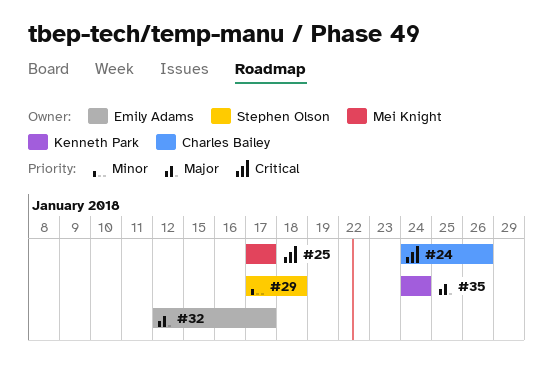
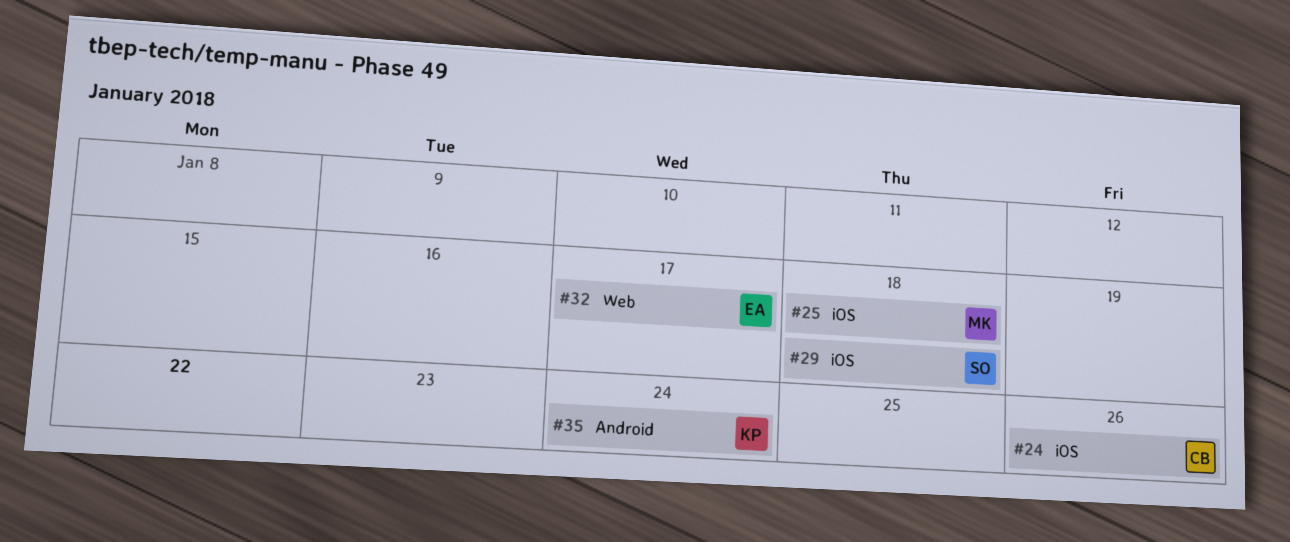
#25, due: Jan 17 -> Jan 18

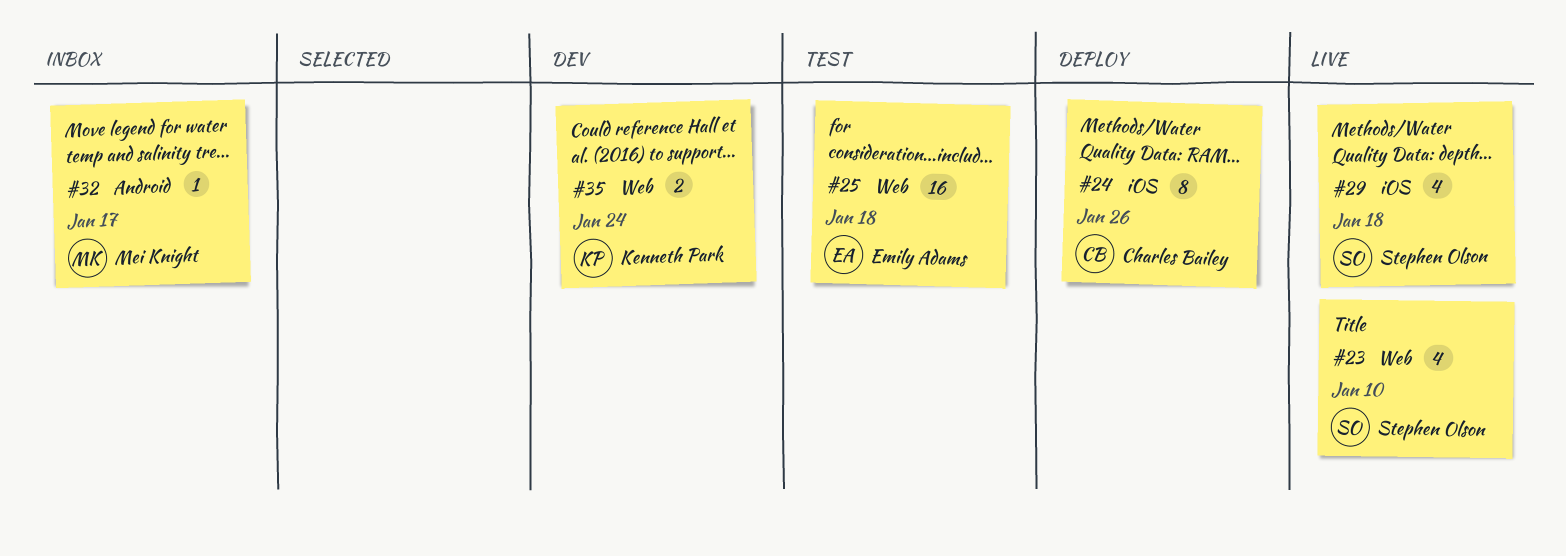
#23: none -> present
#25, owner: Mei Knight -> Emily Adams
#25, label: iOS -> Web
#32, owner: Emily Adams -> Mei Knight
#32, label: Web -> Android
#35, label: Android -> Web

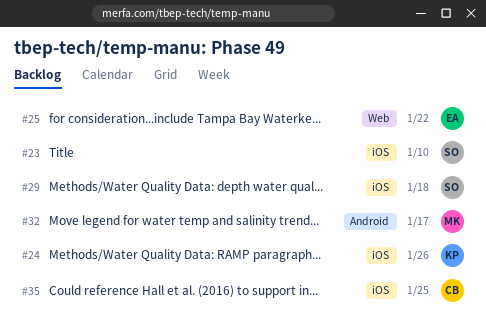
#23, label: Web -> iOS
#24, owner: Charles Bailey -> Kenneth Park
#25, due: Jan 18 -> Jan 22
#35, owner: Kenneth Park -> Charles Bailey
#35, label: Web -> iOS
#35, due: Jan 24 -> Jan 25

